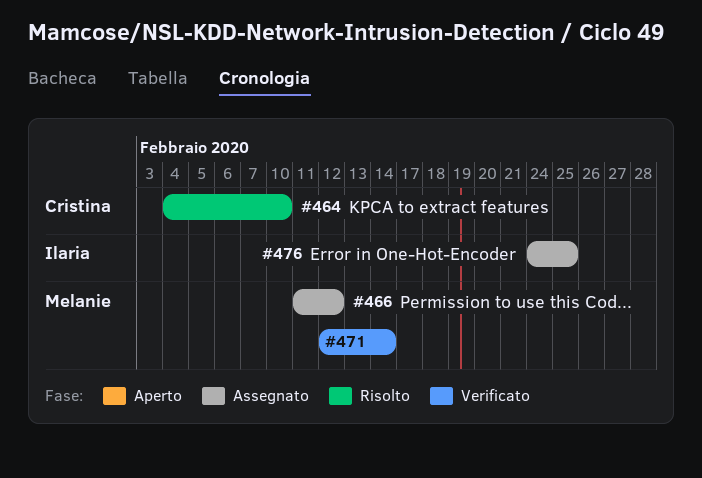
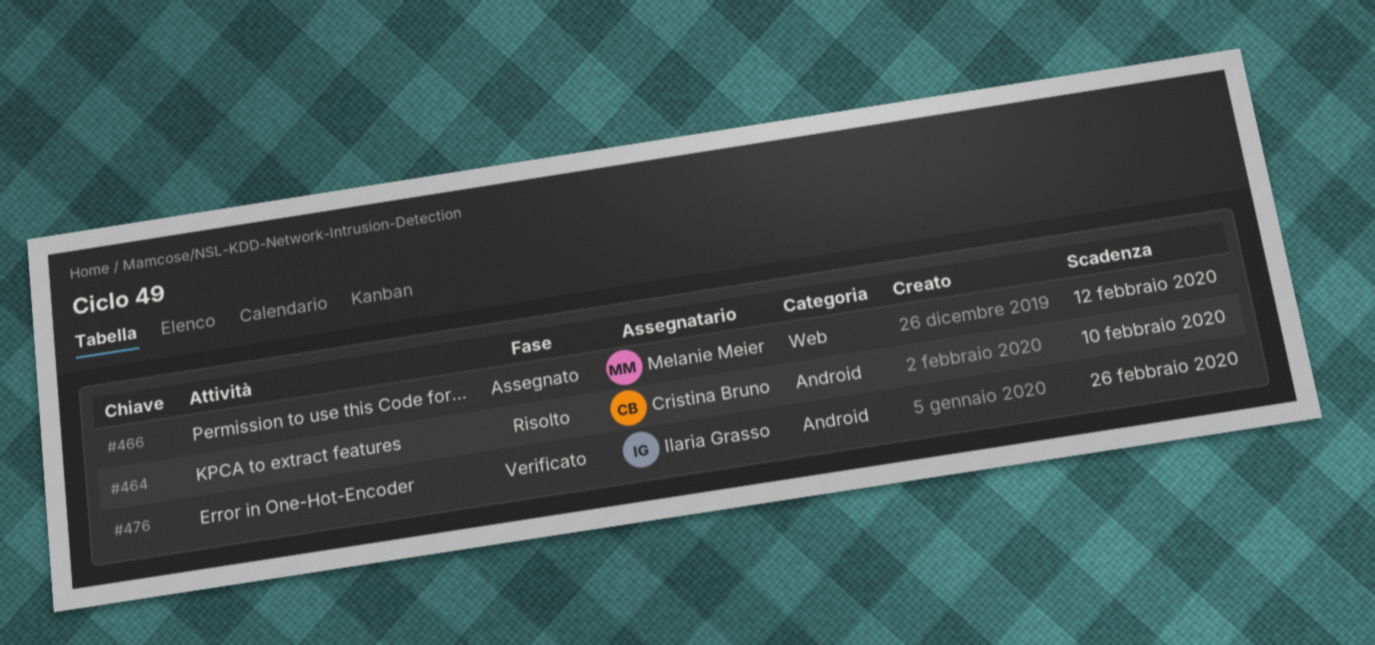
#471: present -> none
#476, status: Assegnato -> Verificato
#476, due: Feb 25 -> Feb 26

